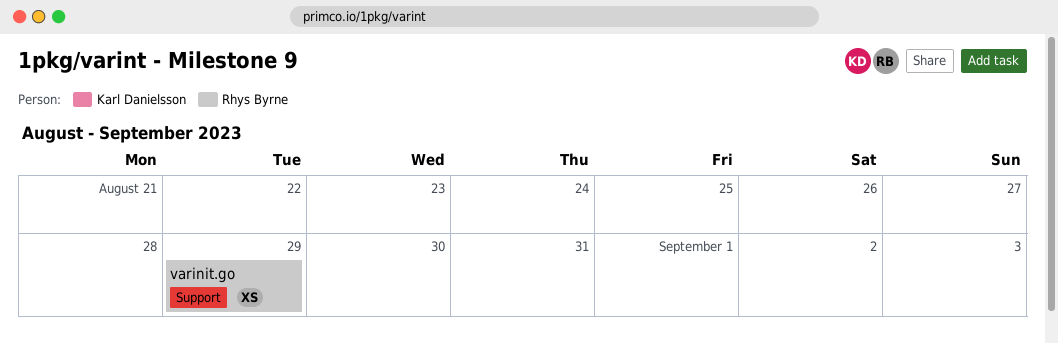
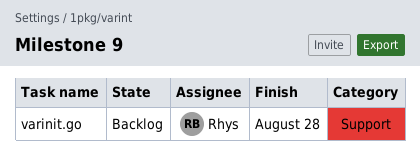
varinit.go, due: Aug 29 -> Aug 28

